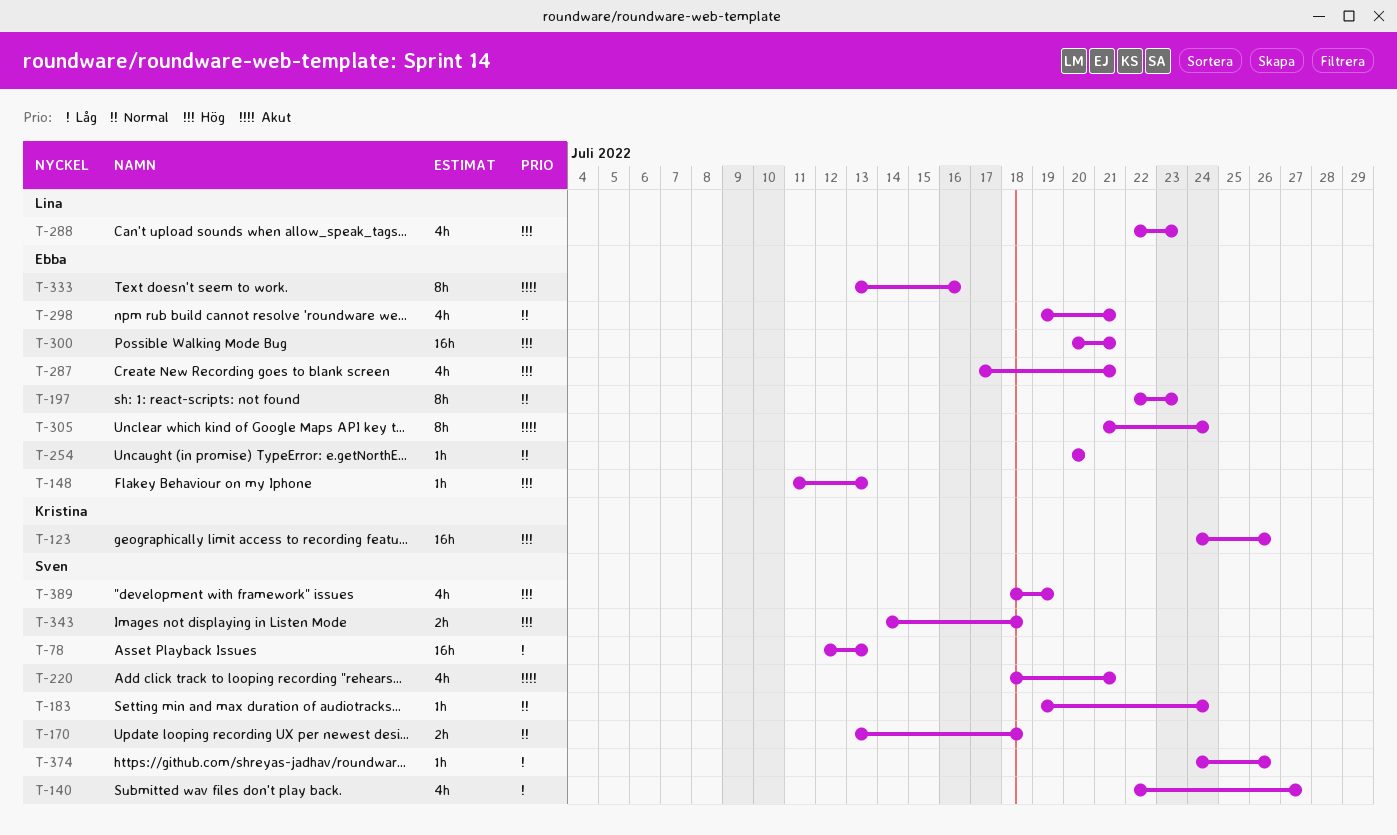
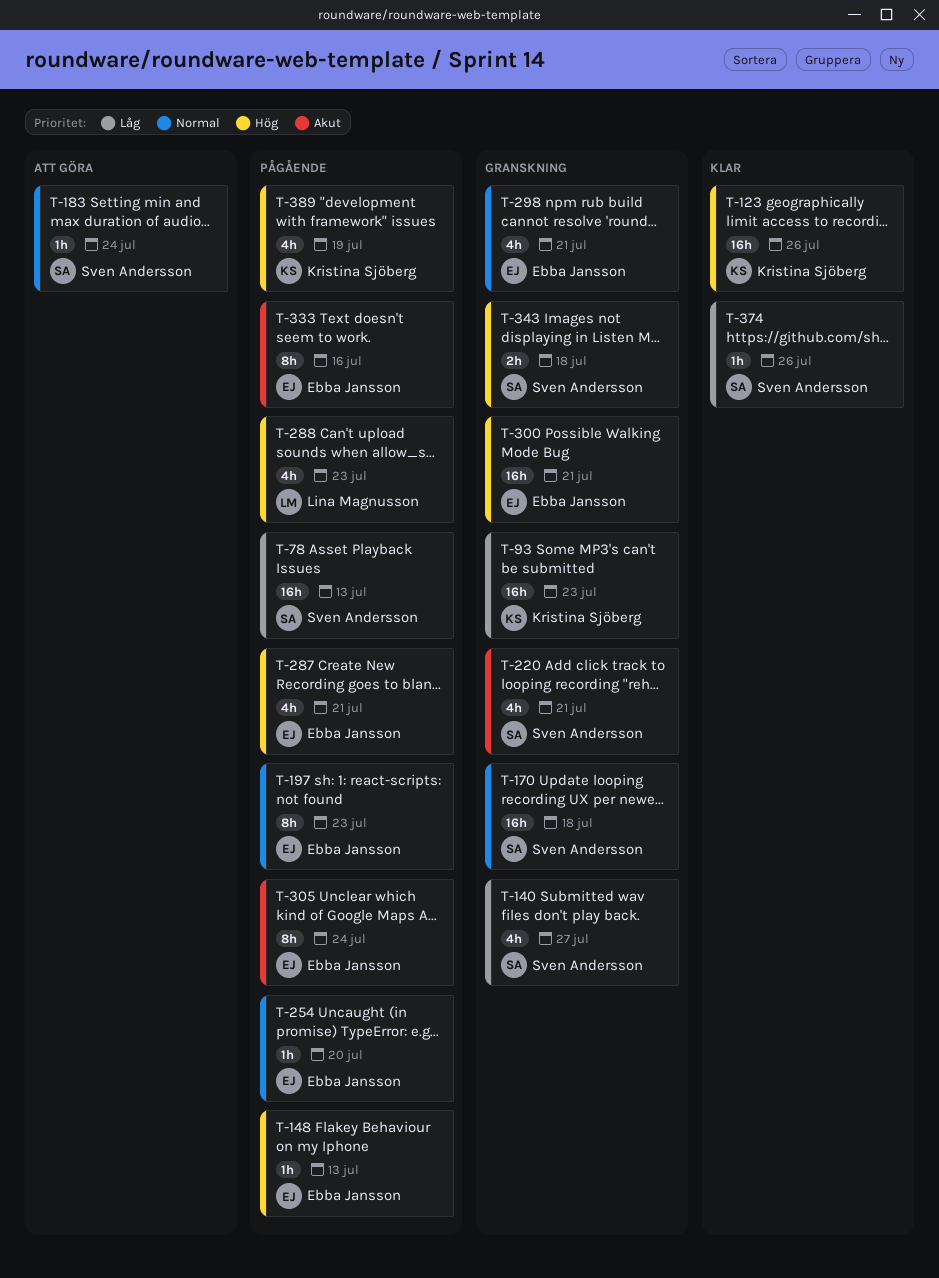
T-93: none -> present
T-170, estimate: 2h -> 16h
T-389, owner: Sven Andersson -> Kristina Sjöberg

